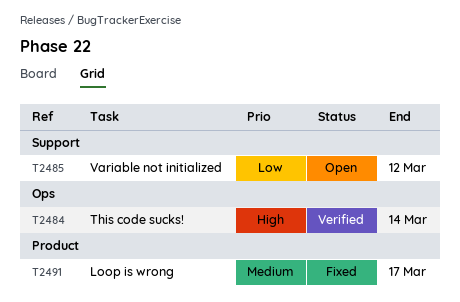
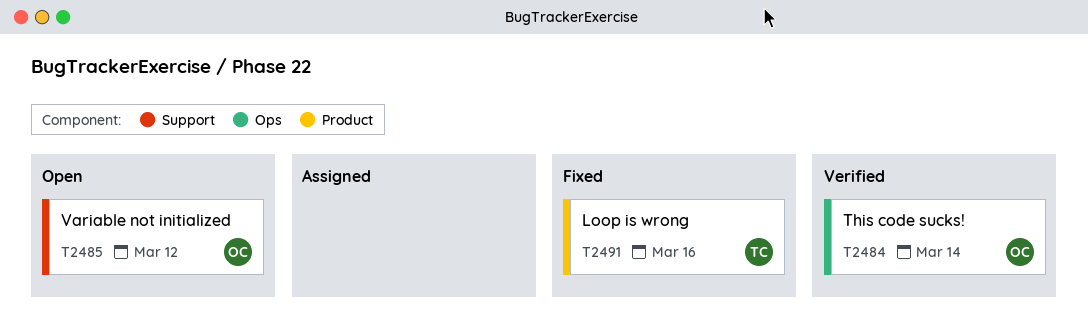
T2491, due: Mar 17 -> Mar 16

